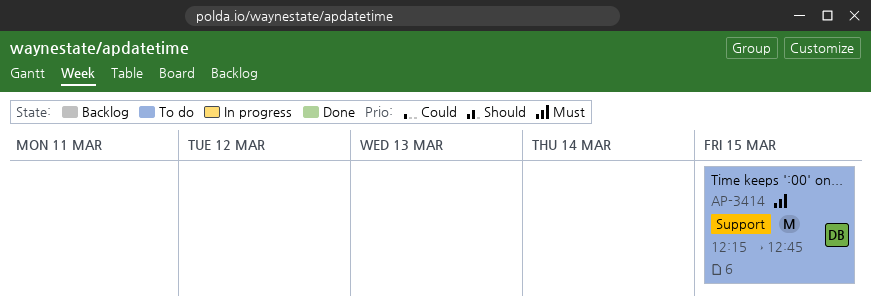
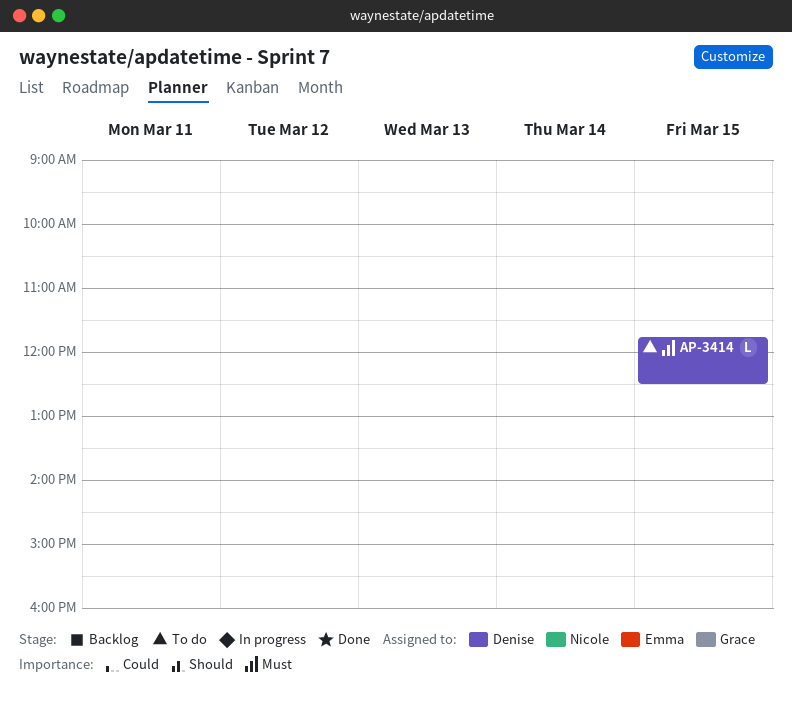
AP-3414, estimate: M -> L
AP-3414, begins: 12:15 -> 11:45
AP-3414, ends: 12:45 -> 12:30

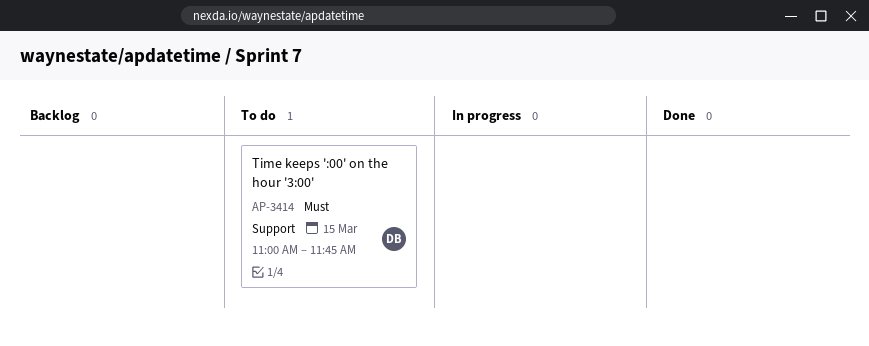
AP-3414, begins: 11:45 -> 11:00
AP-3414, ends: 12:30 -> 11:45

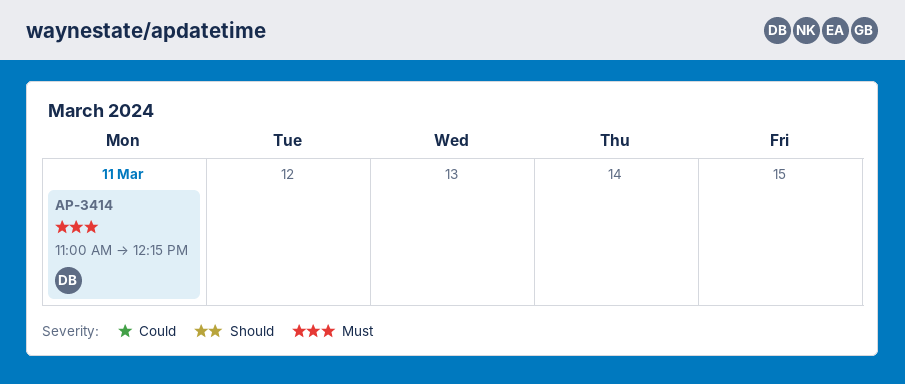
AP-3414, day: Mar 15 -> Mar 11
AP-3414, ends: 11:45 -> 12:15

